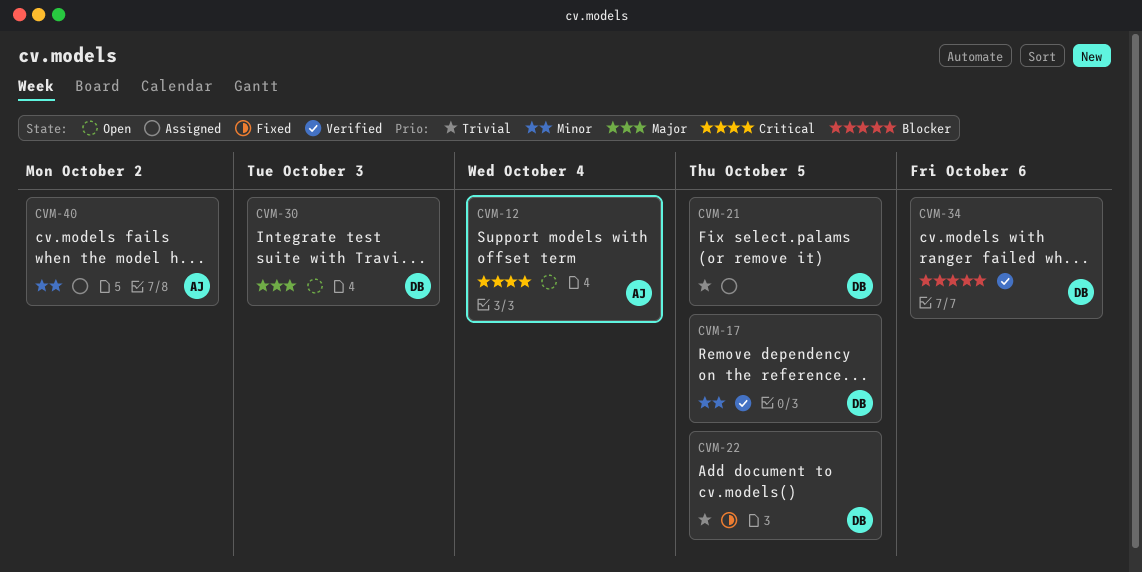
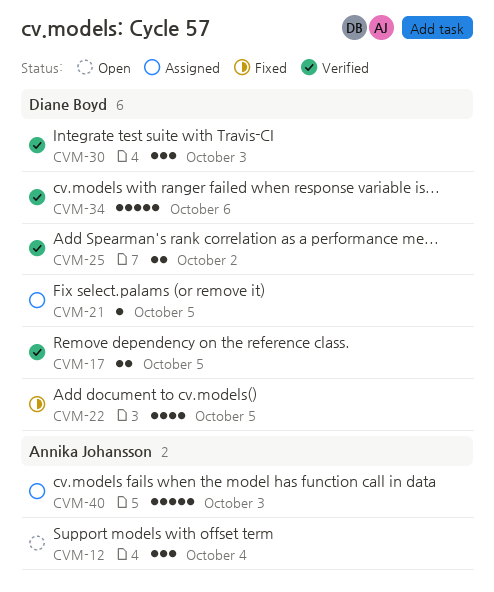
CVM-25: none -> present
CVM-30, status: Open -> Verified
CVM-40, due: Oct 2 -> Oct 3

